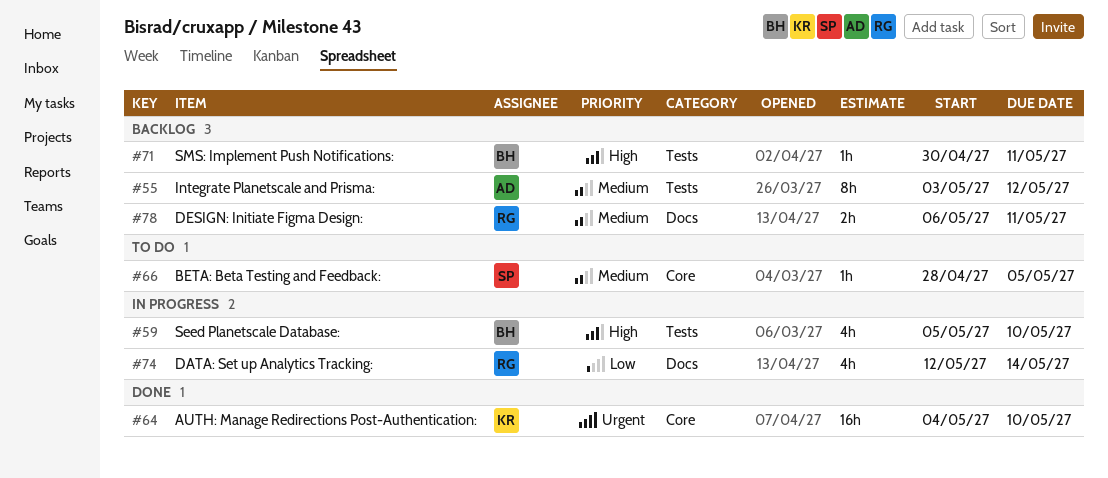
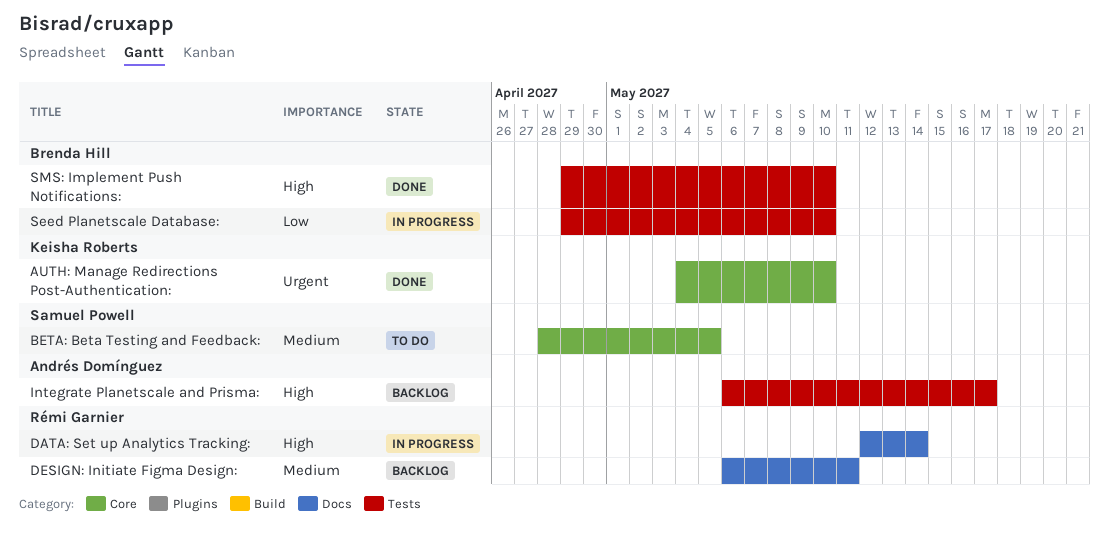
DATA: Set up Analytics Tracking:, priority: Low -> High
Integrate Planetscale and Prisma:, priority: Medium -> High
Integrate Planetscale and Prisma:, start: May 3 -> May 6
Integrate Planetscale and Prisma:, due: May 12 -> May 17
Seed Planetscale Database:, priority: High -> Low
Seed Planetscale Database:, start: May 5 -> Apr 29
SMS: Implement Push Notifications:, status: Backlog -> Done
SMS: Implement Push Notifications:, start: Apr 30 -> Apr 29
SMS: Implement Push Notifications:, due: May 11 -> May 10

